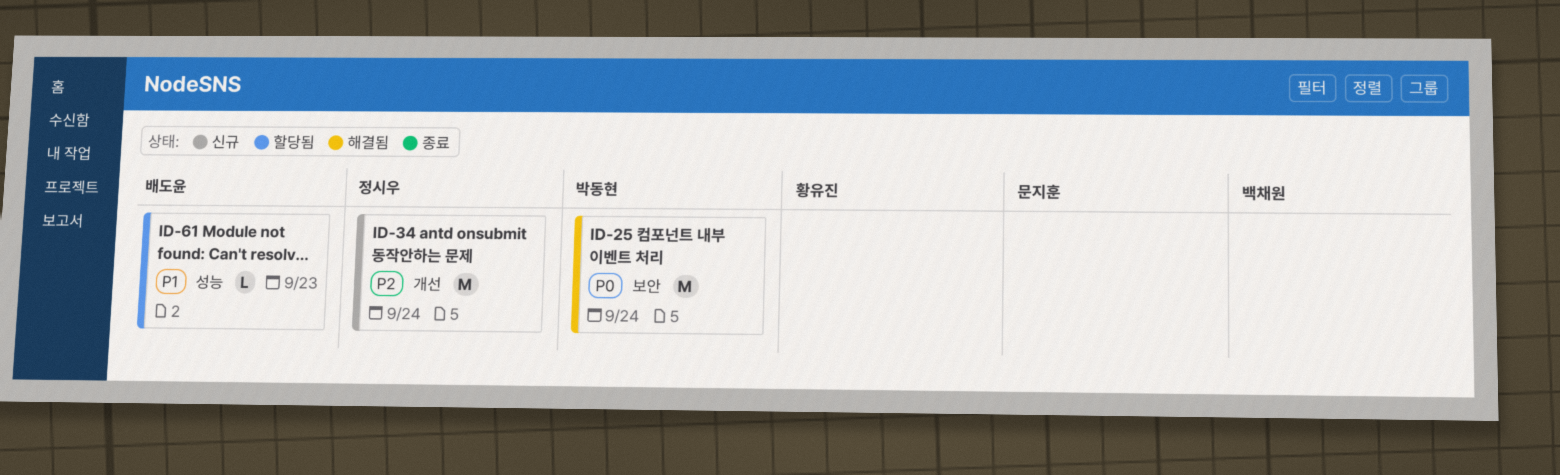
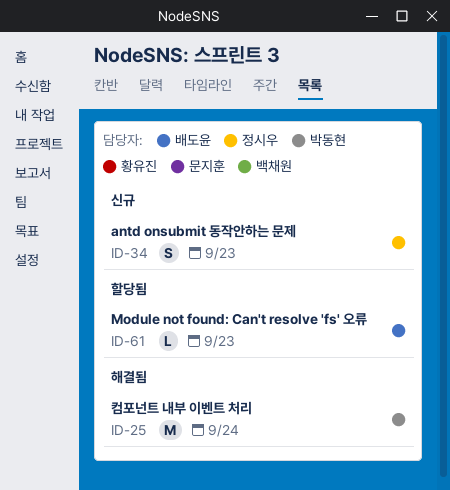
ID-34, estimate: M -> S
ID-34, due: Sep 24 -> Sep 23

